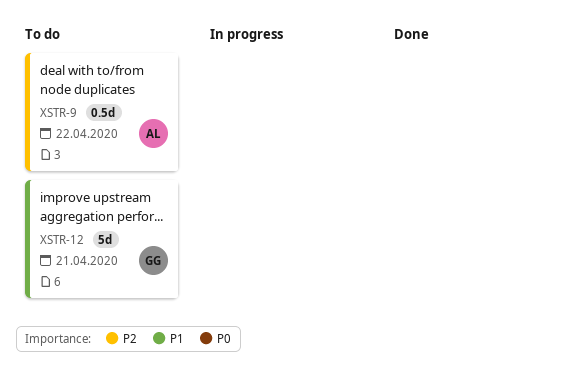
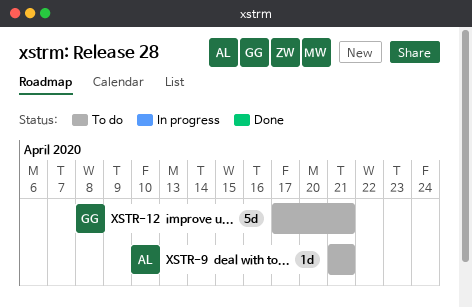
XSTR-9, estimate: 0.5d -> 1d
XSTR-9, due: Apr 22 -> Apr 21

